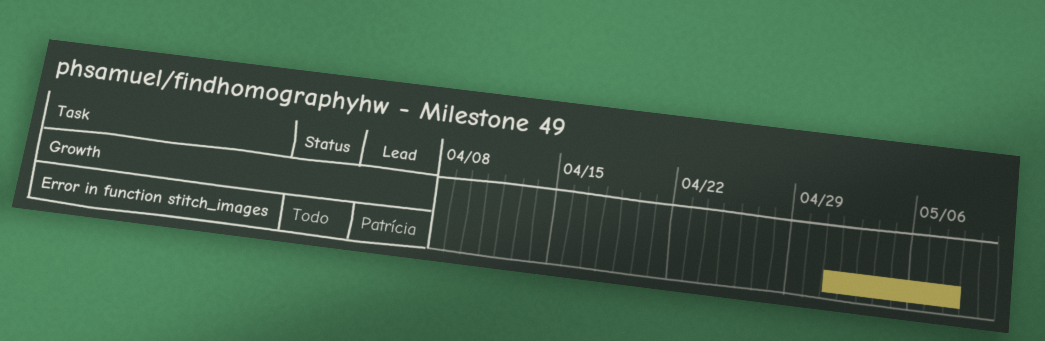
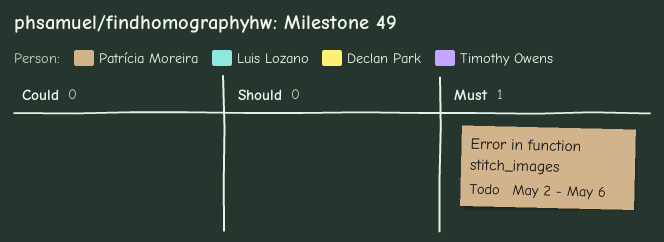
Error in function stitch_images, start: May 1 -> May 2
Error in function stitch_images, due: May 8 -> May 6

